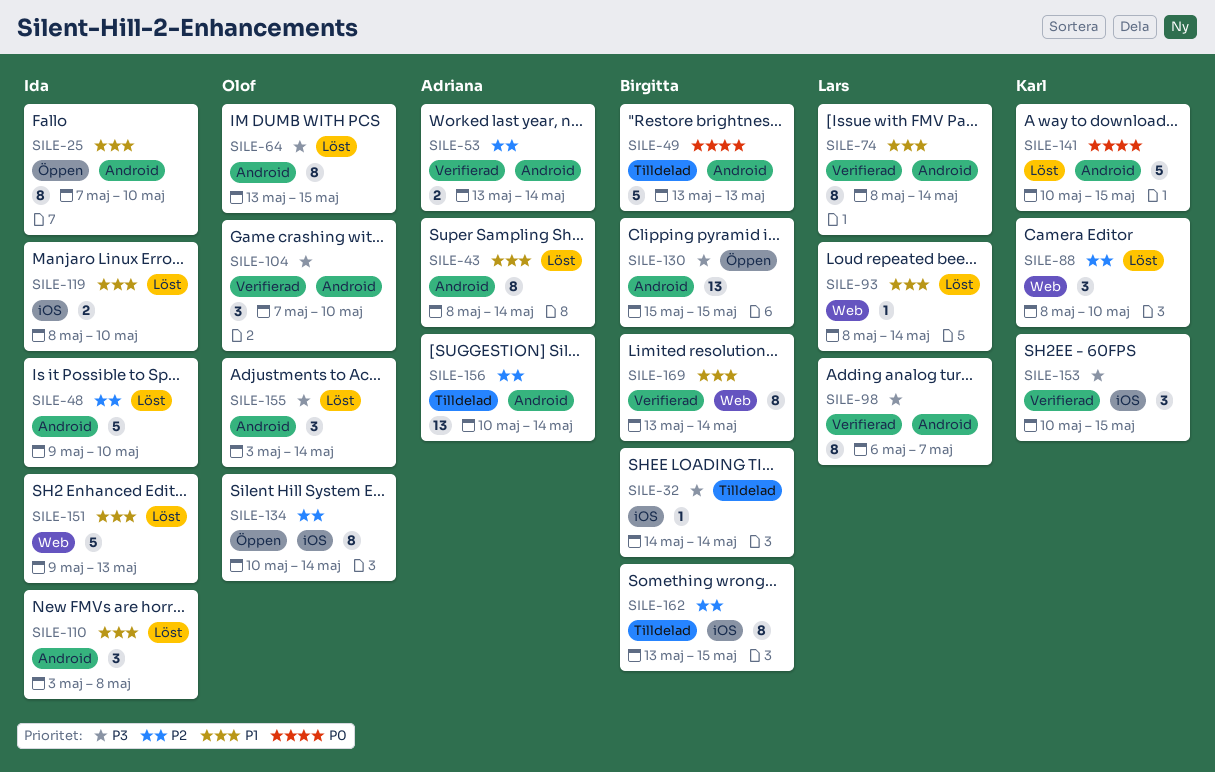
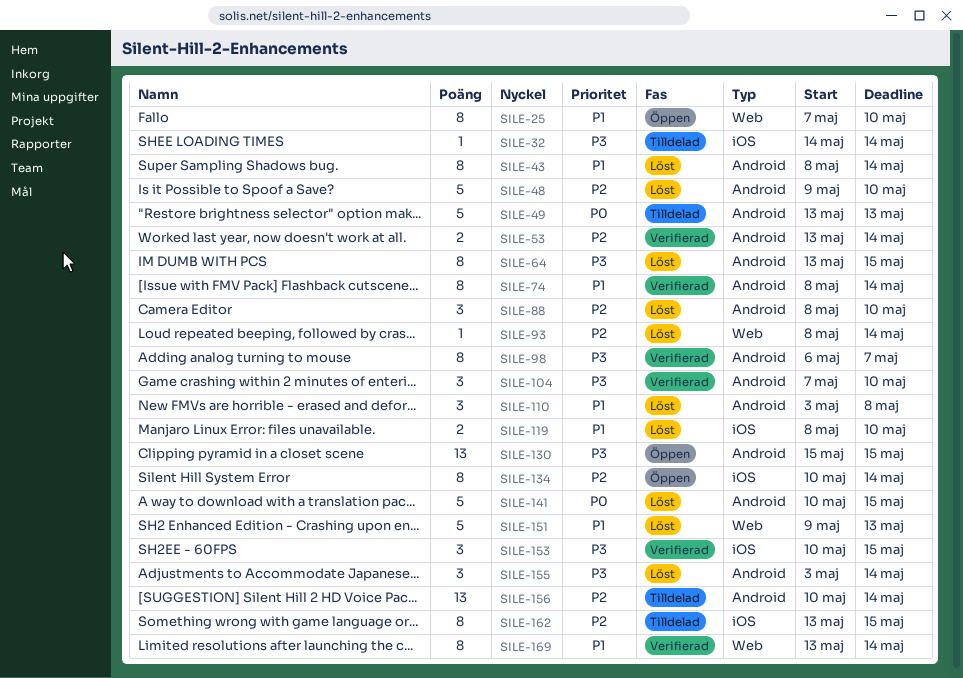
SILE-25, label: Android -> Web
SILE-88, label: Web -> Android
SILE-93, priority: P1 -> P2

